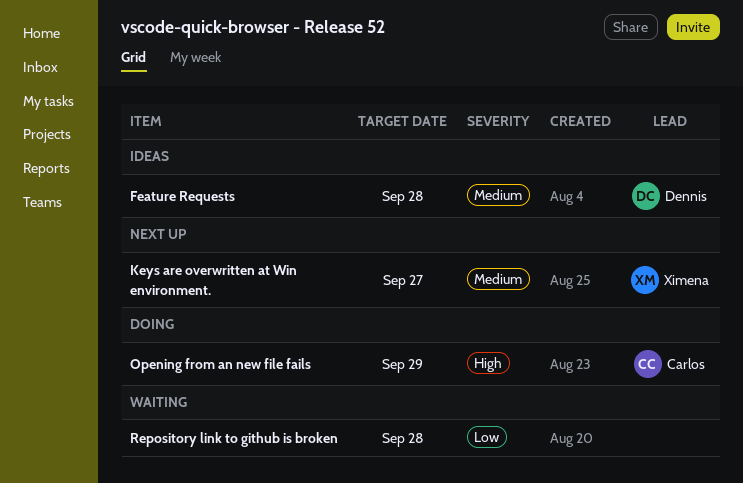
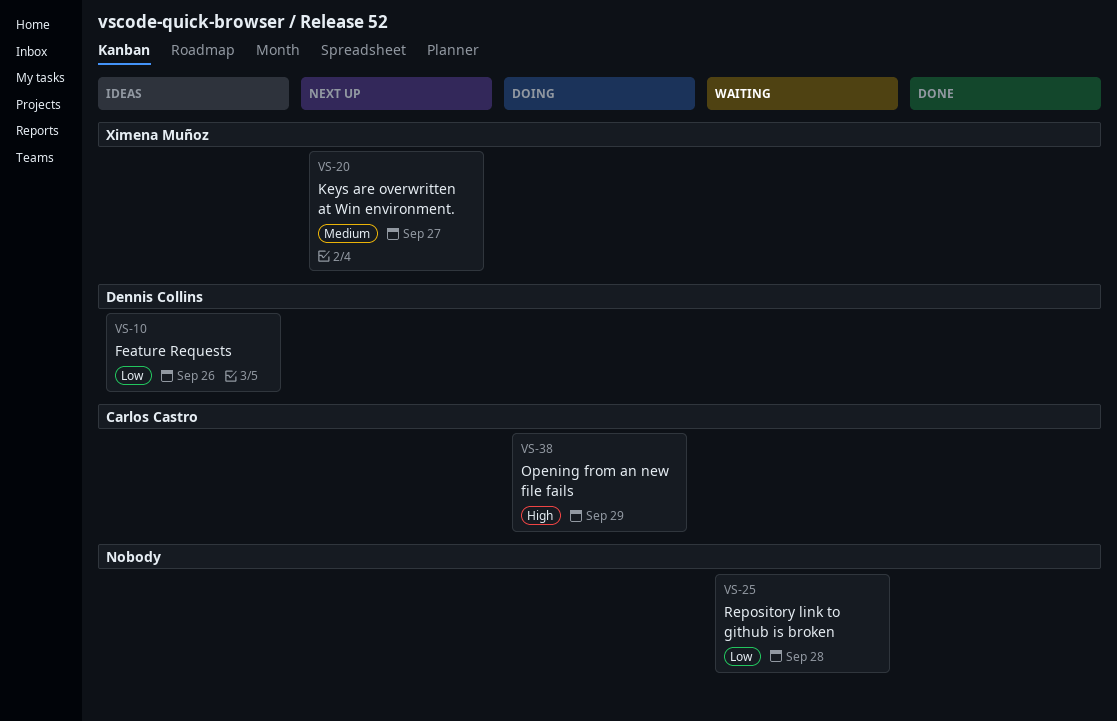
Feature Requests, priority: Medium -> Low
Feature Requests, due: Sep 28 -> Sep 26

